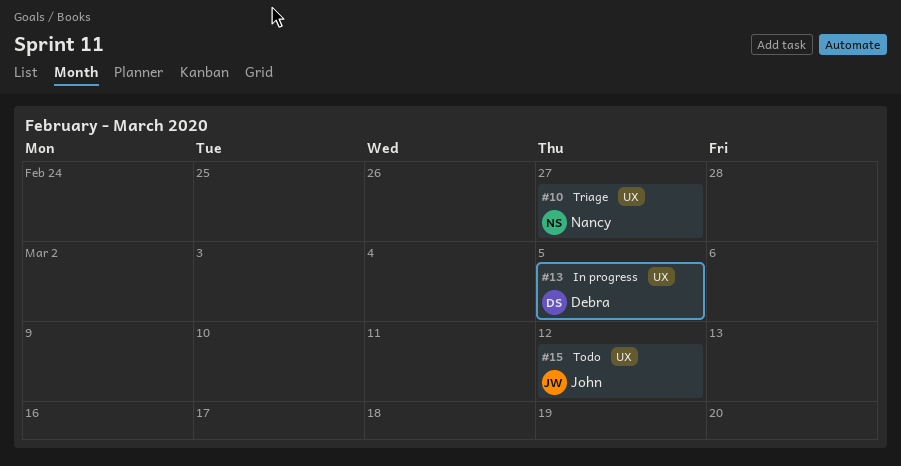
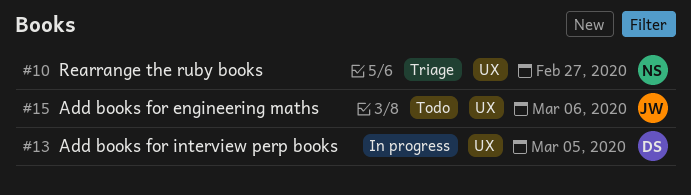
#15, due: Mar 12 -> Mar 6

